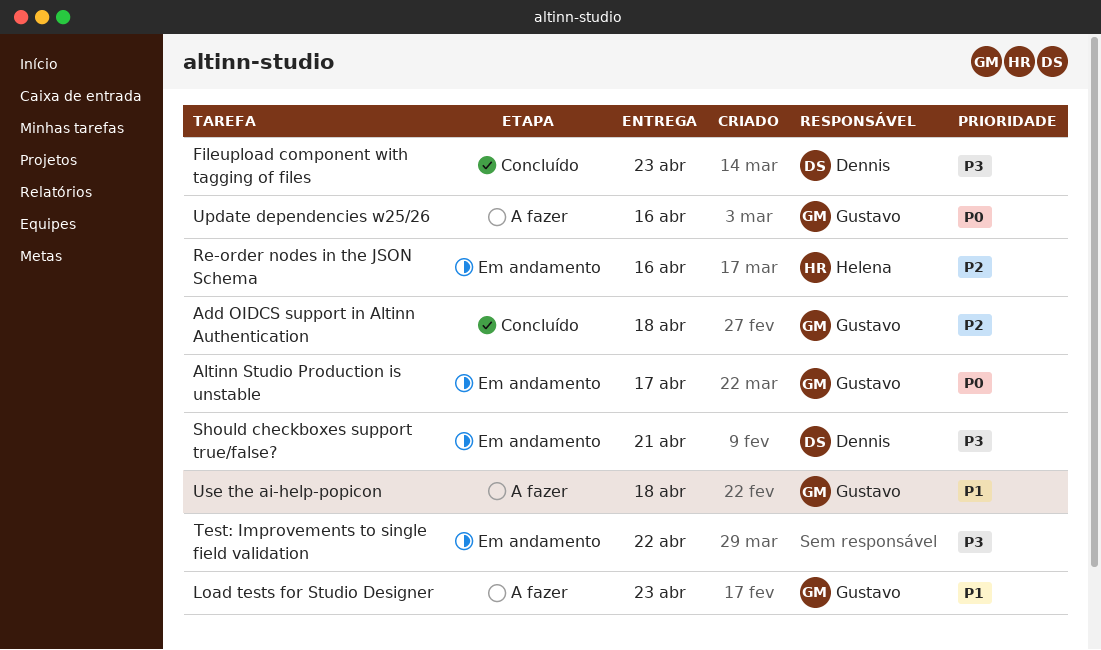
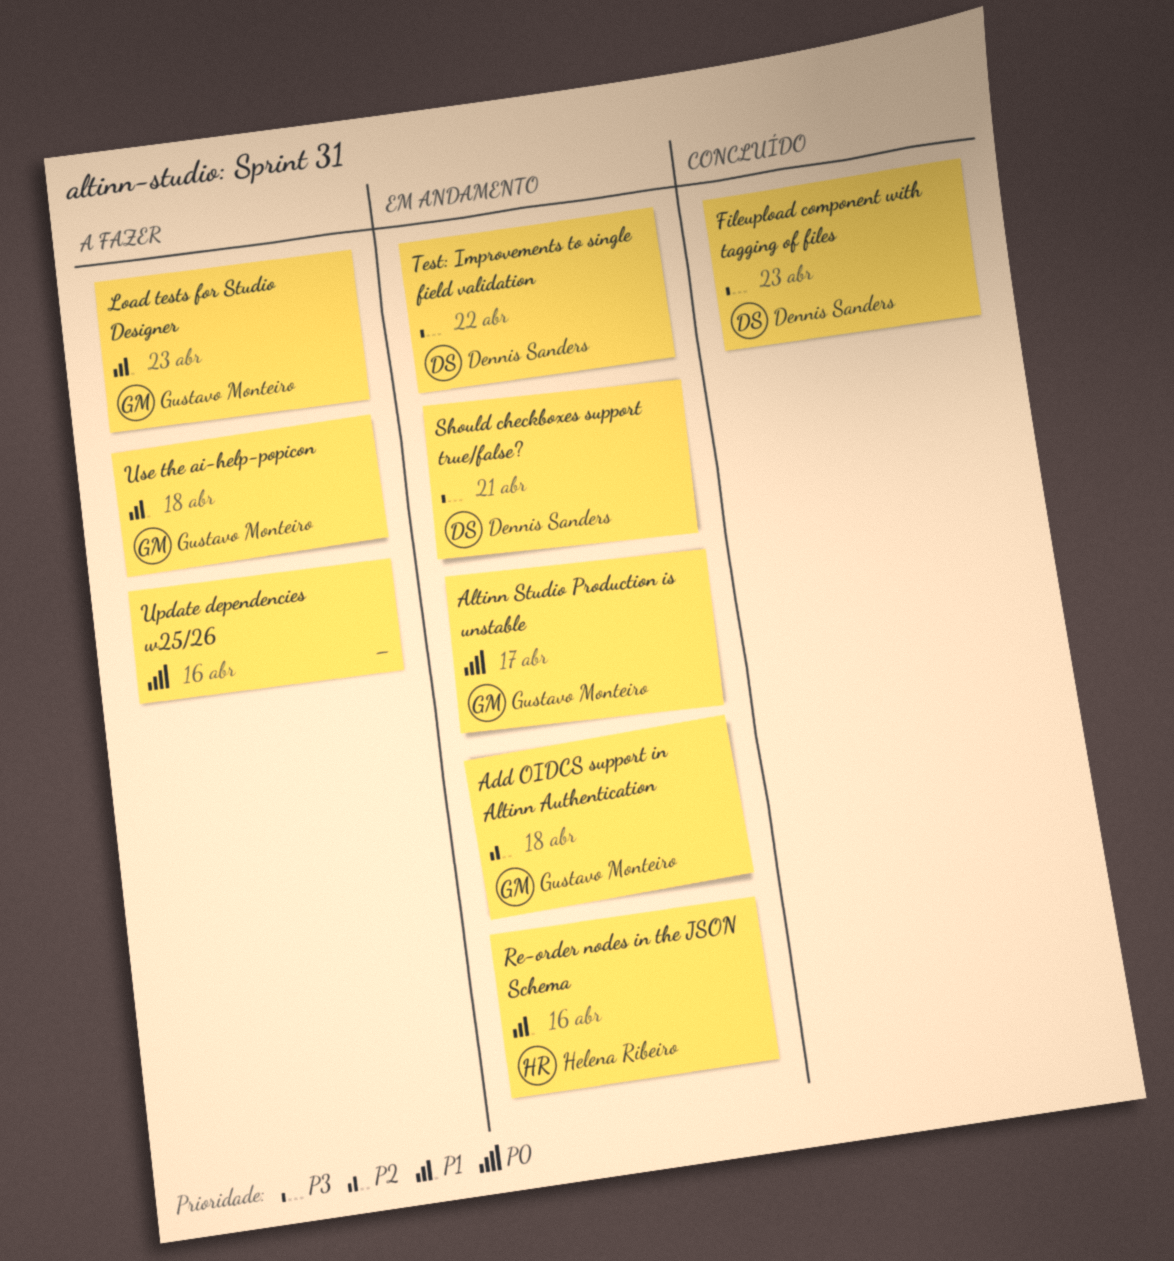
Add OIDCS support in Altinn Authentication, status: Concluído -> Em andamento
Re-order nodes in the JSON Schema, priority: P2 -> P1
Test: Improvements to single field validation, owner: none -> Dennis Sanders
Update dependencies w25/26, owner: Gustavo Monteiro -> none

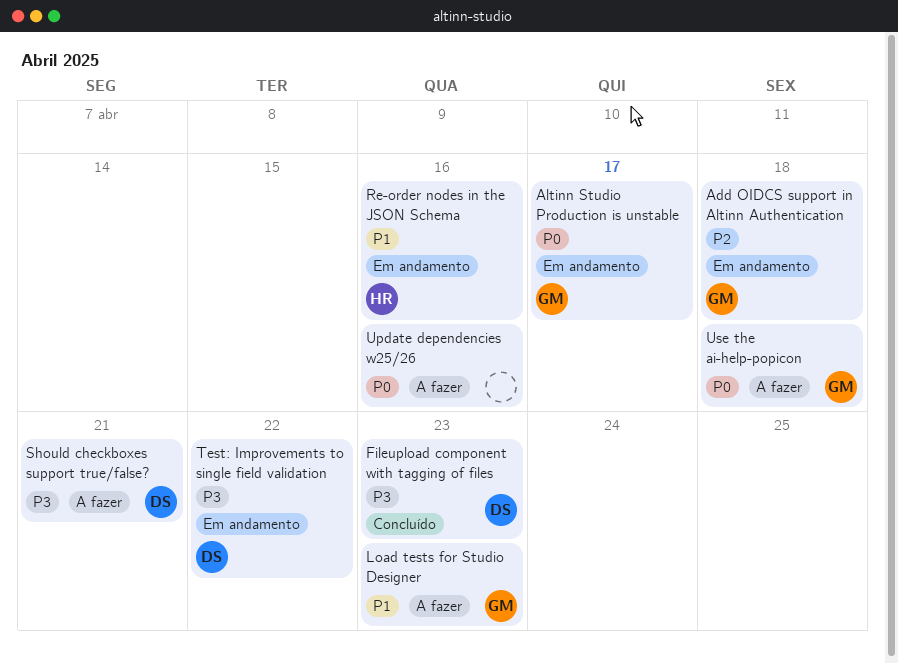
Should checkboxes support true/false?, status: Em andamento -> A fazer
Use the ai-help-popicon, priority: P1 -> P0

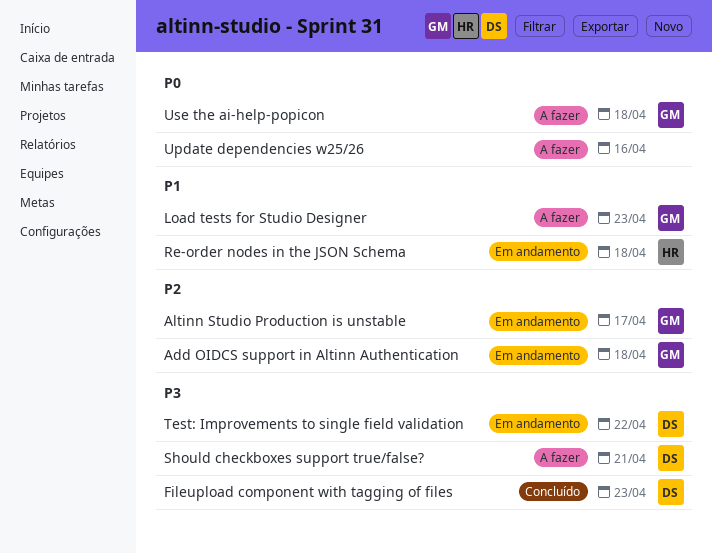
Altinn Studio Production is unstable, priority: P0 -> P2
Re-order nodes in the JSON Schema, due: Apr 16 -> Apr 18

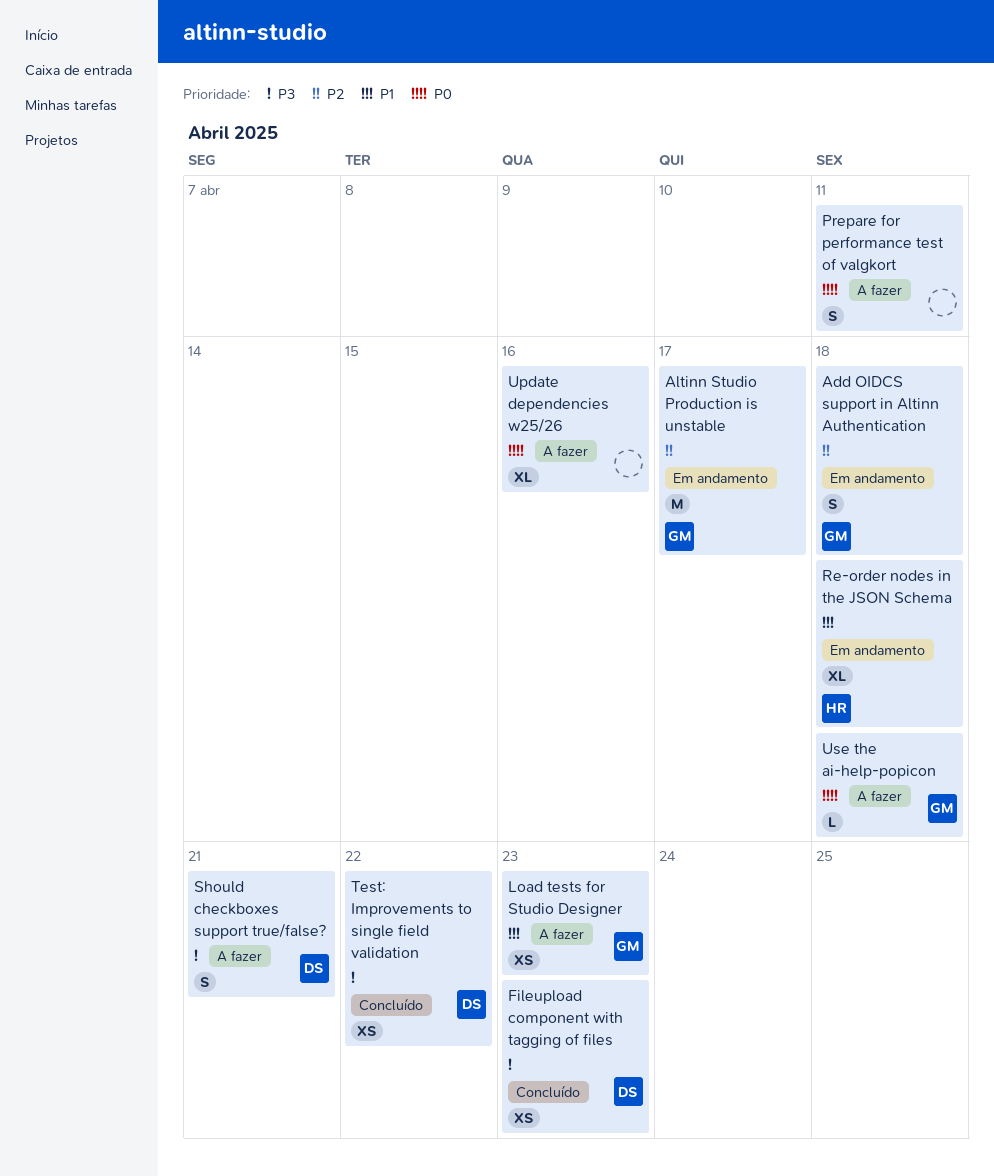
Prepare for performance test of valgkort: none -> present
Test: Improvements to single field validation, status: Em andamento -> Concluído

